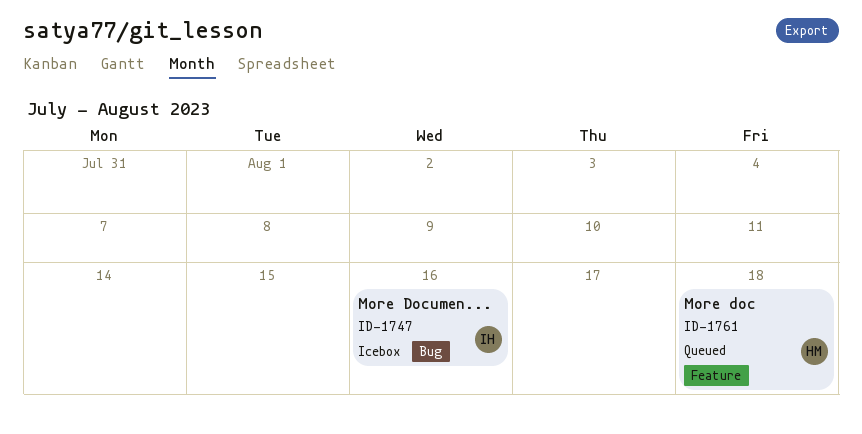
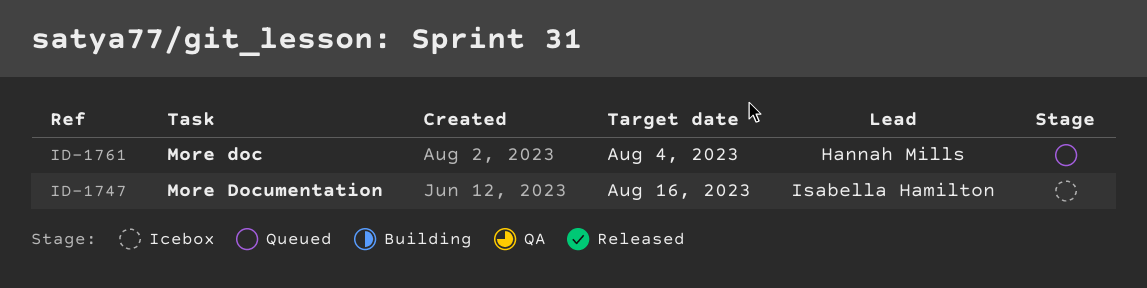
ID-1761, due: Aug 18 -> Aug 4

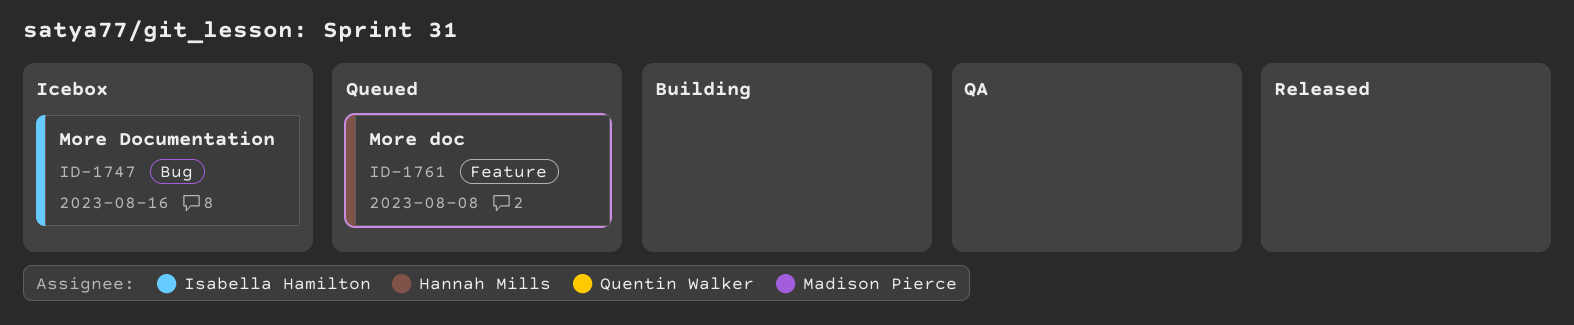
ID-1761, due: Aug 4 -> Aug 8

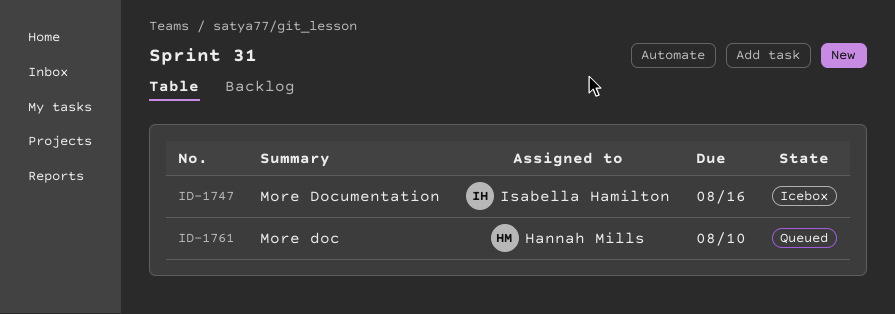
ID-1761, due: Aug 8 -> Aug 10

